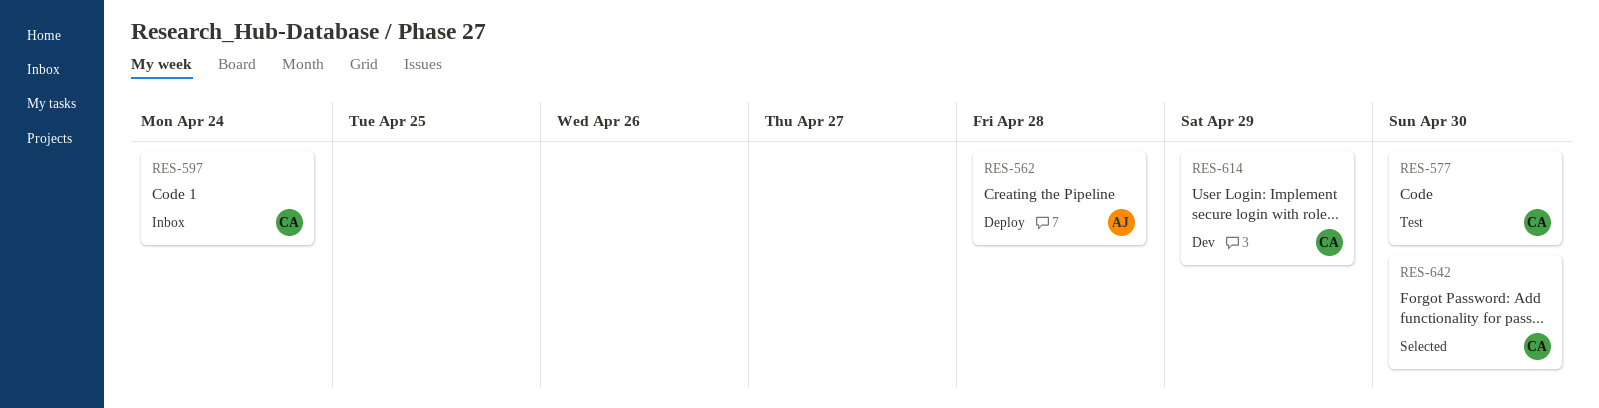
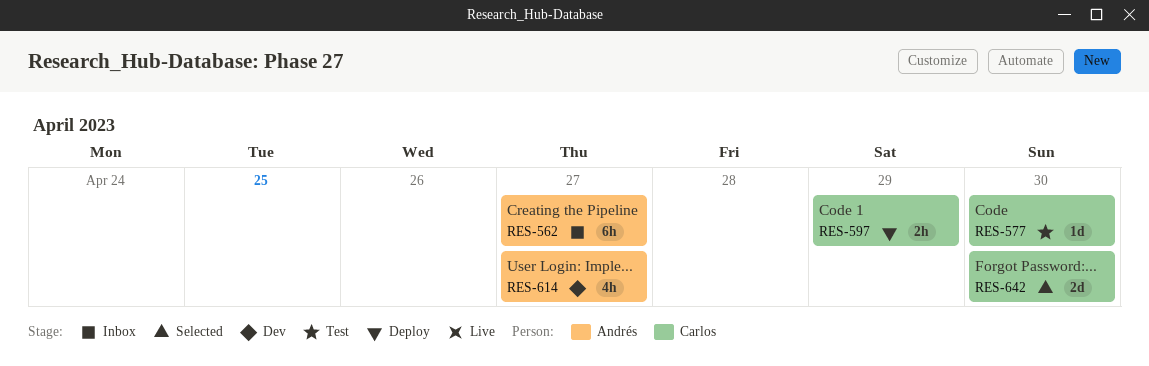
RES-562, status: Deploy -> Inbox
RES-562, due: Apr 28 -> Apr 27
RES-597, status: Inbox -> Deploy
RES-597, due: Apr 24 -> Apr 29
RES-614, owner: Carlos -> Andrés
RES-614, due: Apr 29 -> Apr 27

